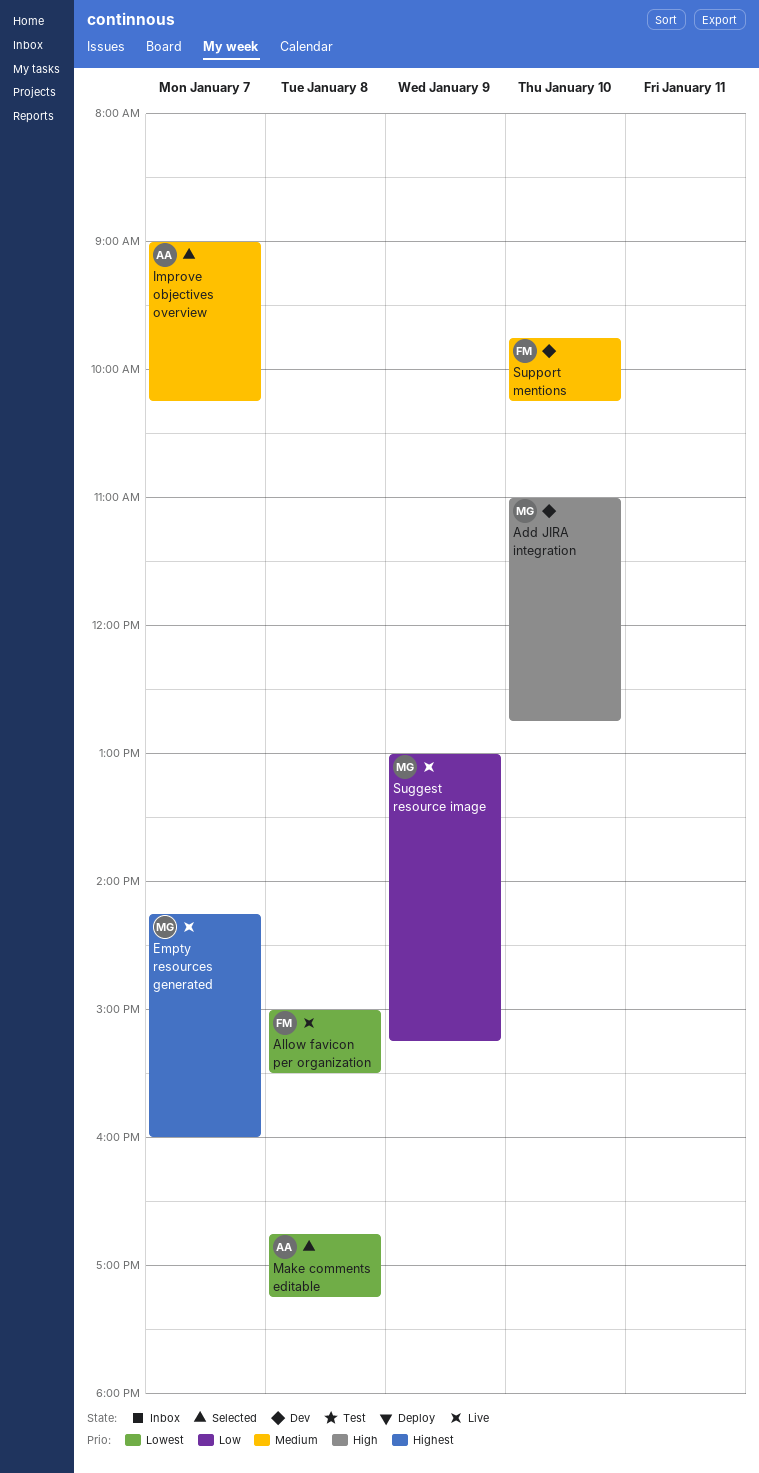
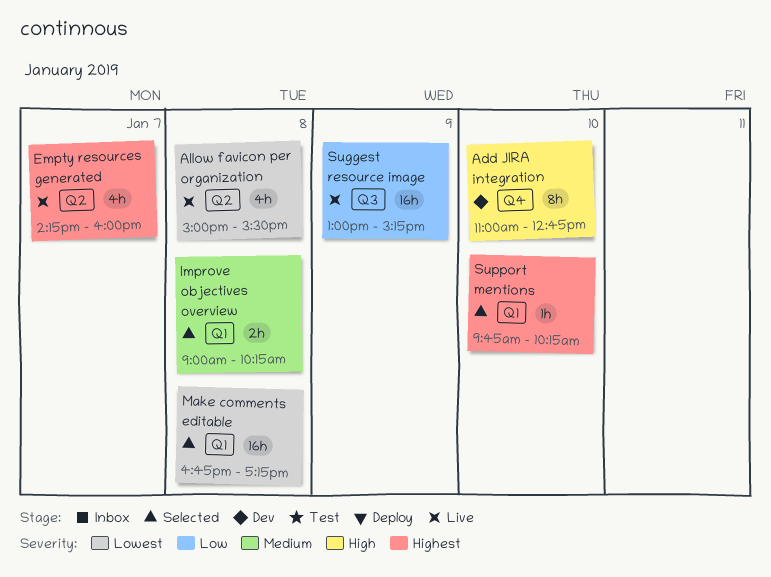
Improve objectives overview, day: Jan 7 -> Jan 8
Support mentions, status: Dev -> Selected
Support mentions, priority: Medium -> Highest

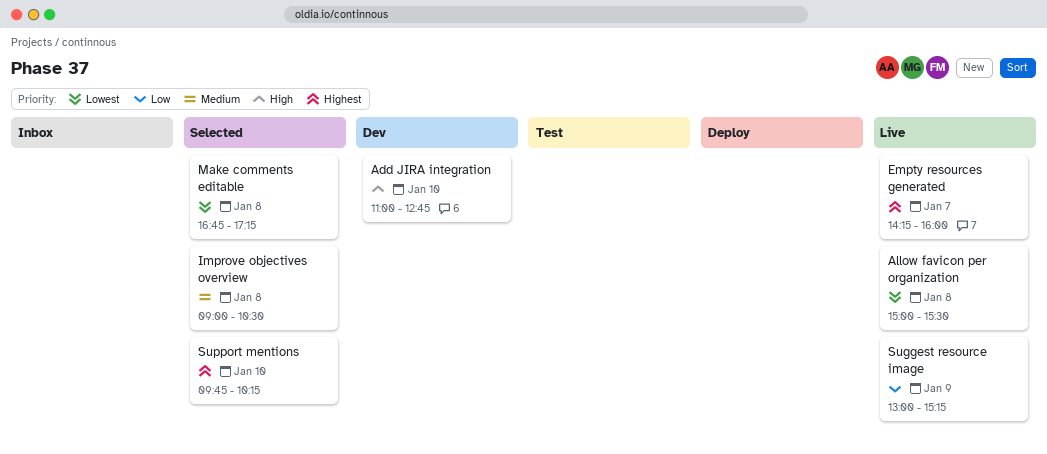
Improve objectives overview, ends: 10:15 -> 10:30

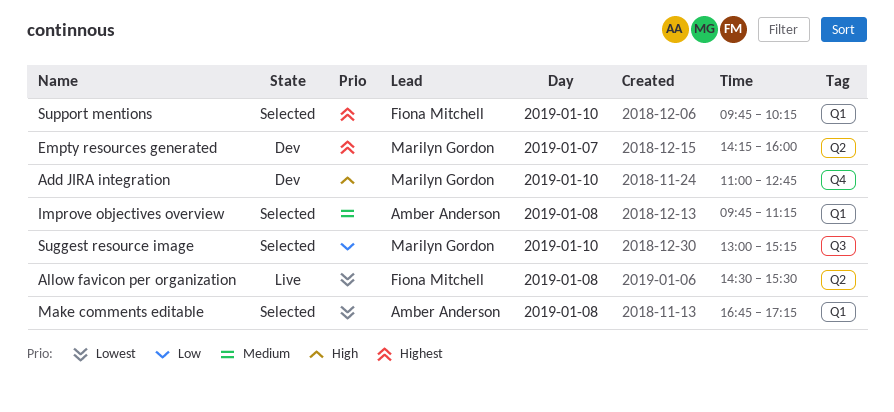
Allow favicon per organization, begins: 15:00 -> 14:30
Empty resources generated, status: Live -> Dev
Improve objectives overview, begins: 09:00 -> 09:45
Improve objectives overview, ends: 10:30 -> 11:15
Suggest resource image, status: Live -> Selected
Suggest resource image, day: Jan 9 -> Jan 10

